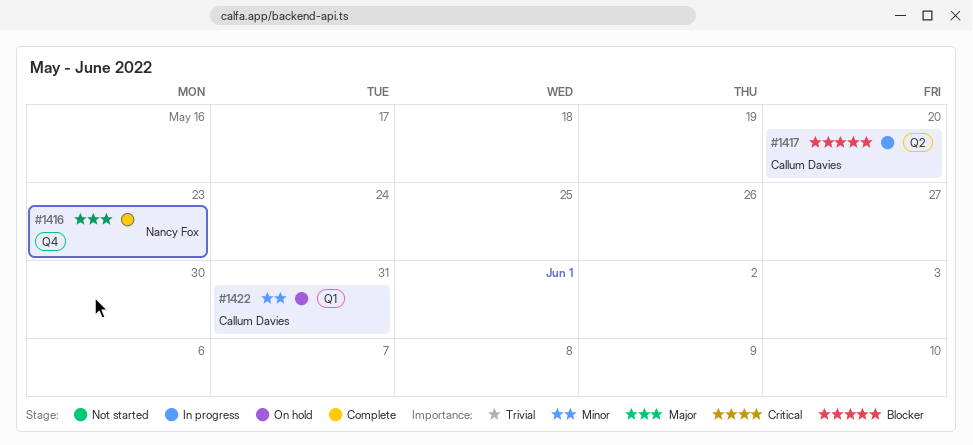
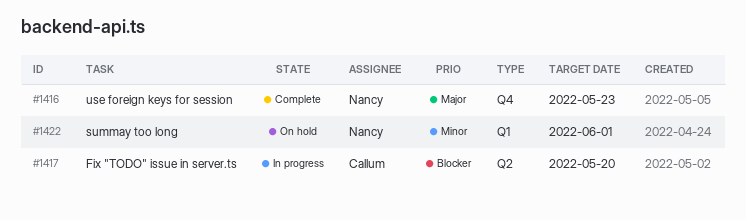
#1422, owner: Callum Davies -> Nancy Fox
#1422, due: May 31 -> Jun 1

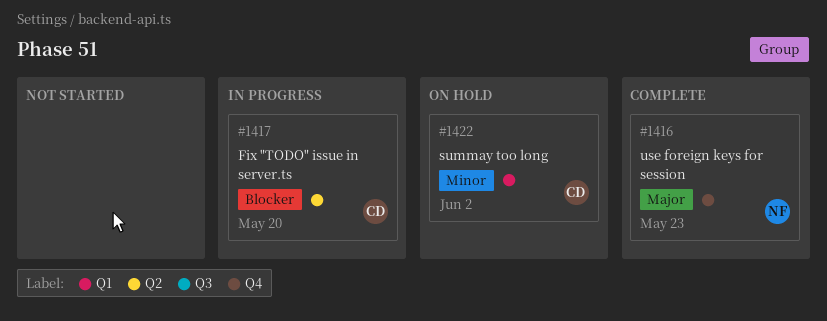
#1422, owner: Nancy -> Callum
#1422, due: Jun 1 -> Jun 2

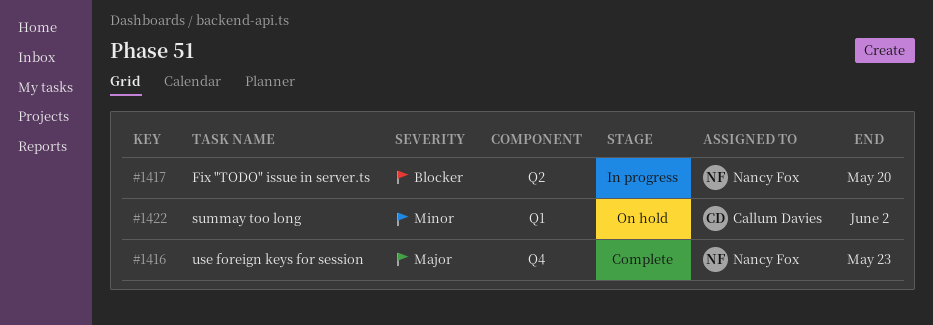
#1417, owner: Callum Davies -> Nancy Fox

